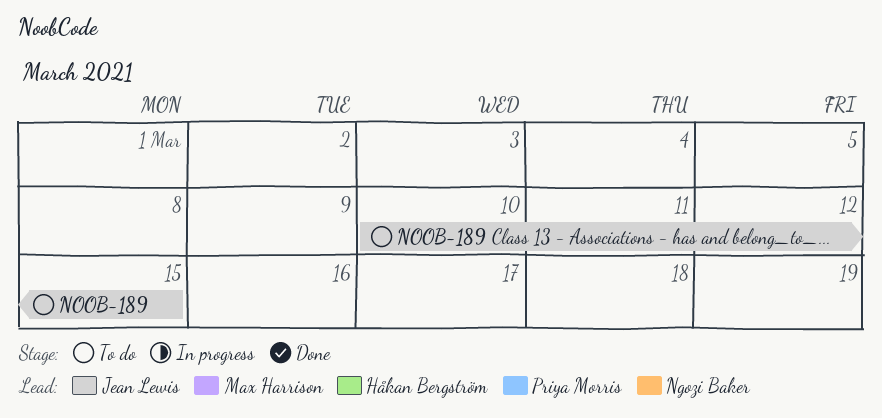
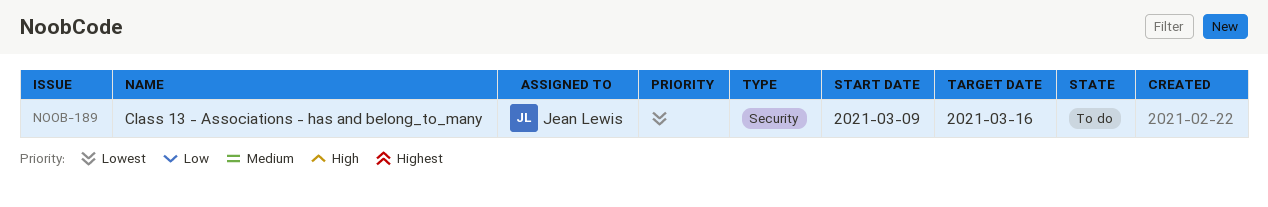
NOOB-189, start: Mar 10 -> Mar 9
NOOB-189, due: Mar 15 -> Mar 16

